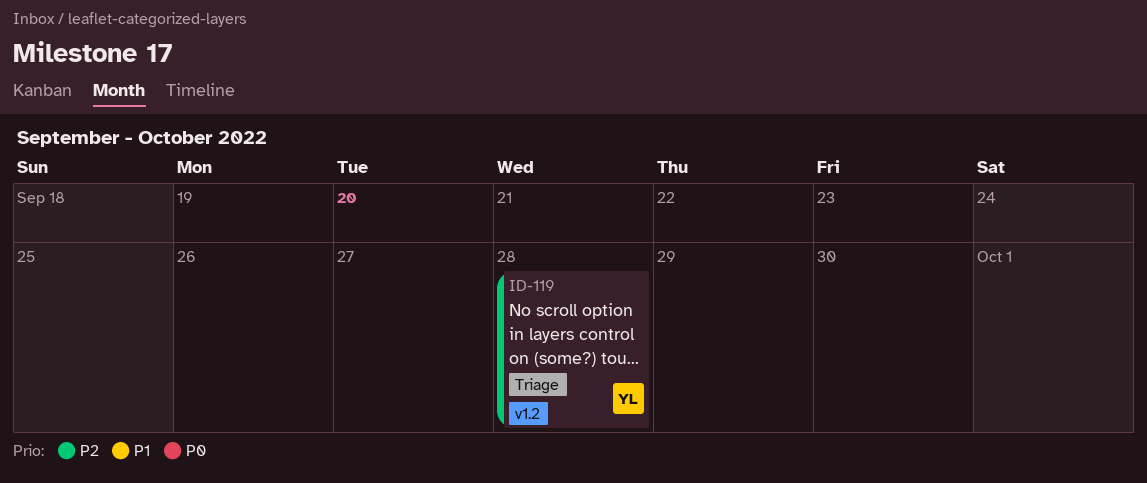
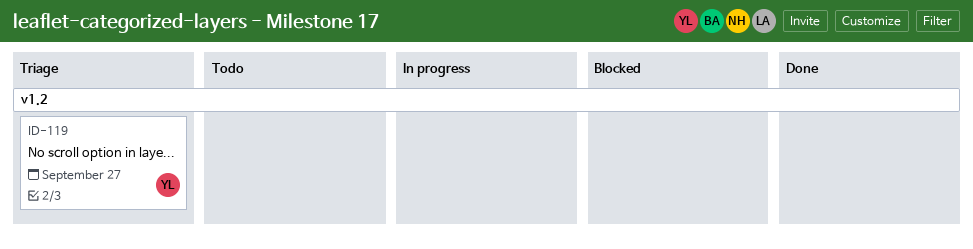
ID-119, due: Sep 28 -> Sep 27

